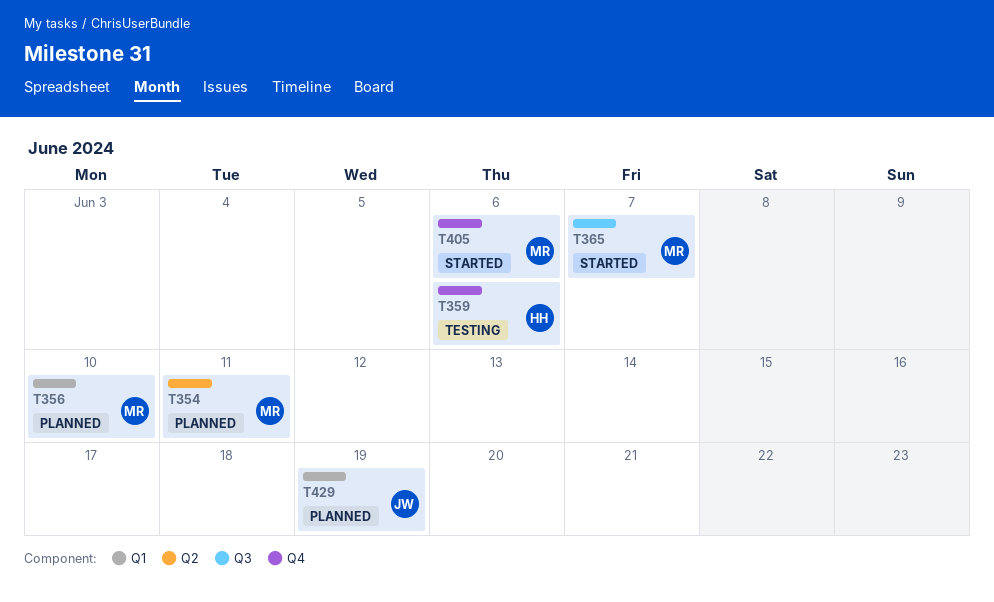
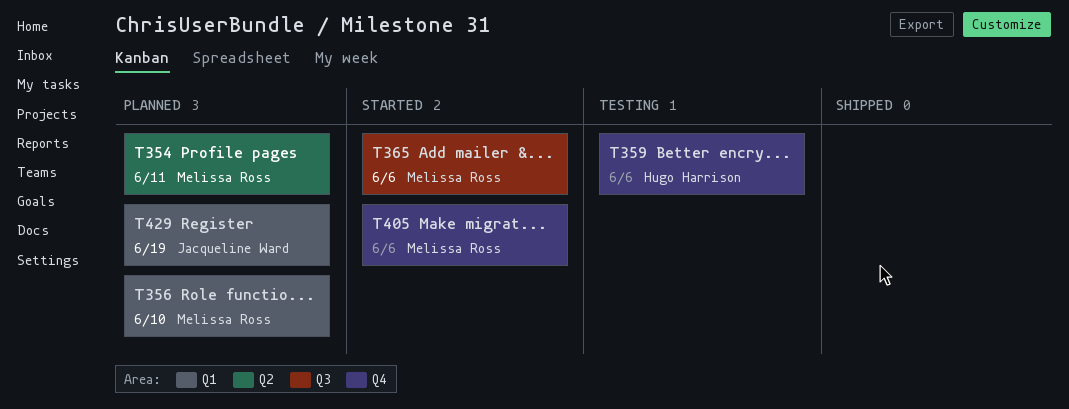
T365, due: Jun 7 -> Jun 6

